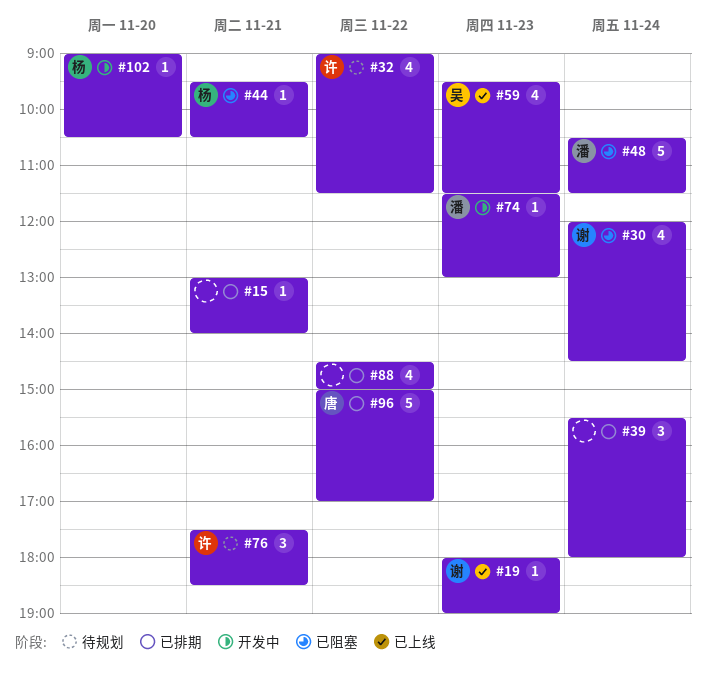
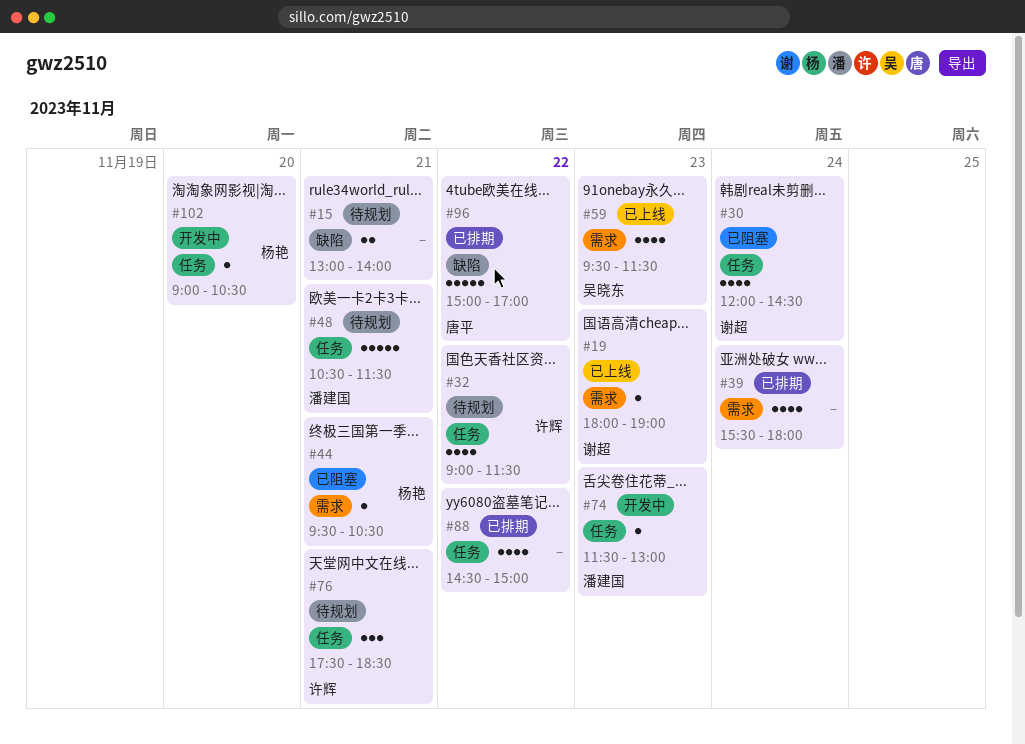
#15, status: 已排期 -> 待规划
#15, estimate: 1 -> 2
#39, estimate: 3 -> 4
#48, status: 已阻塞 -> 待规划
#48, day: Nov 24 -> Nov 21

